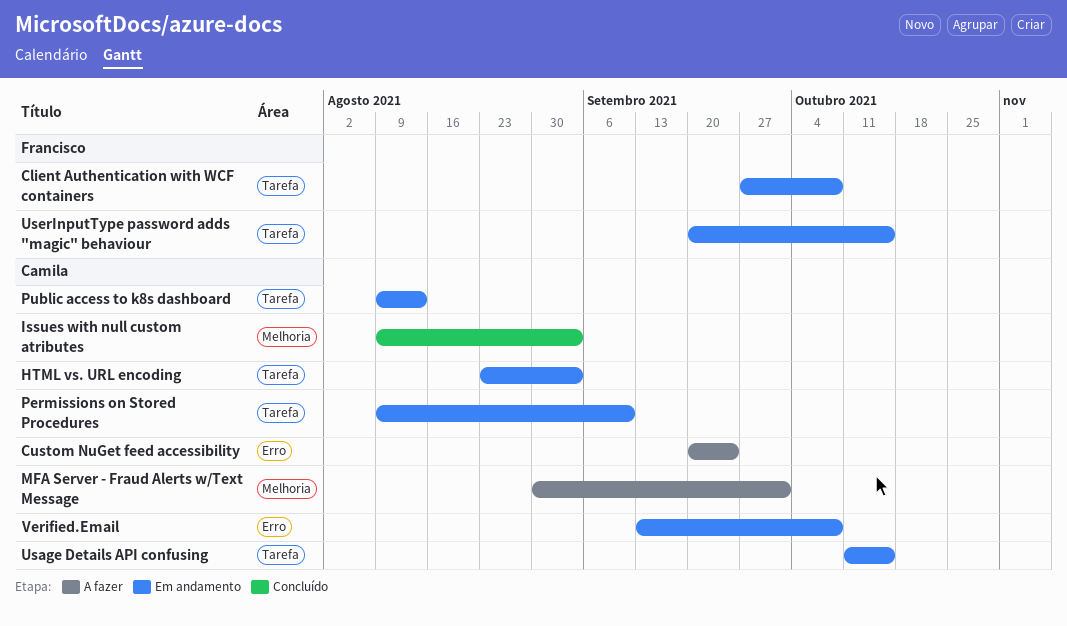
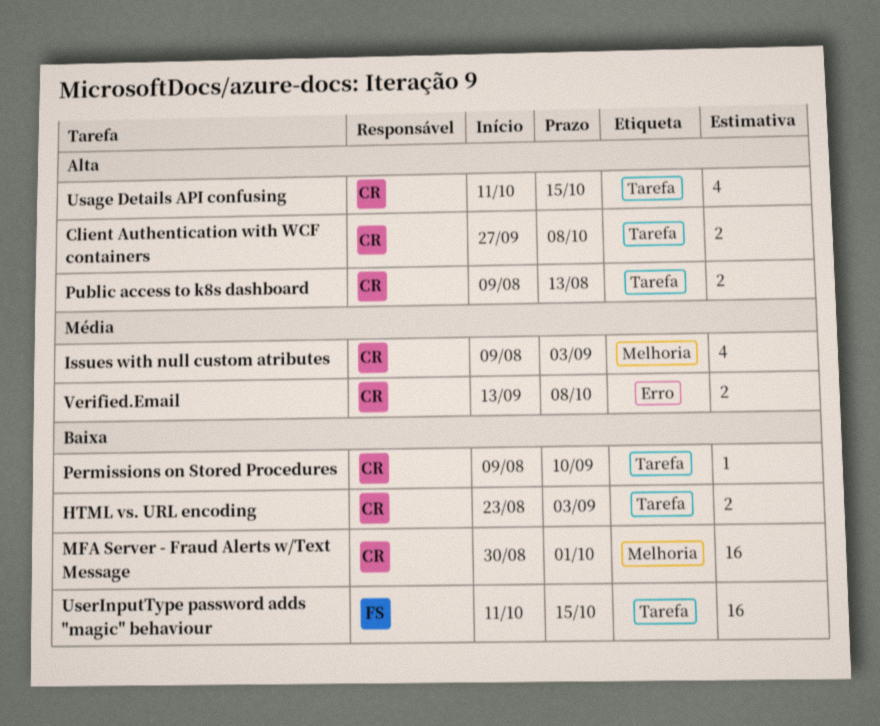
Client Authentication with WCF containers, owner: Francisco -> Camila
Custom NuGet feed accessibility: present -> none
UserInputType password adds "magic" behaviour, start: Sep 20 -> Oct 11

